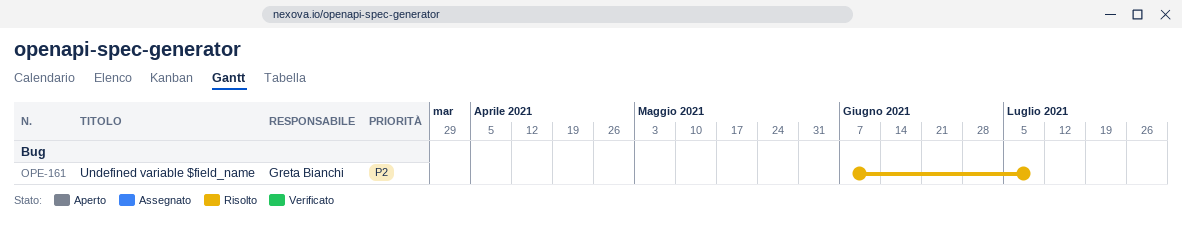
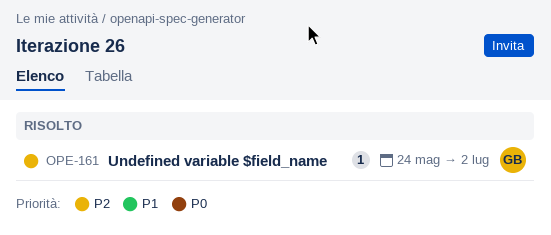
OPE-161, start: Jun 7 -> May 24
OPE-161, due: Jul 9 -> Jul 2

